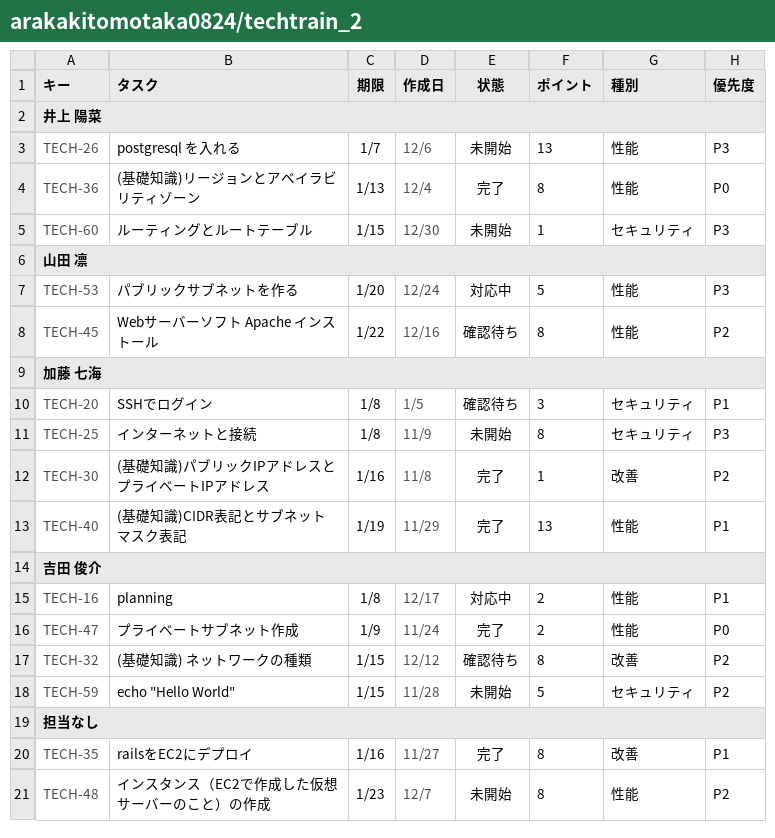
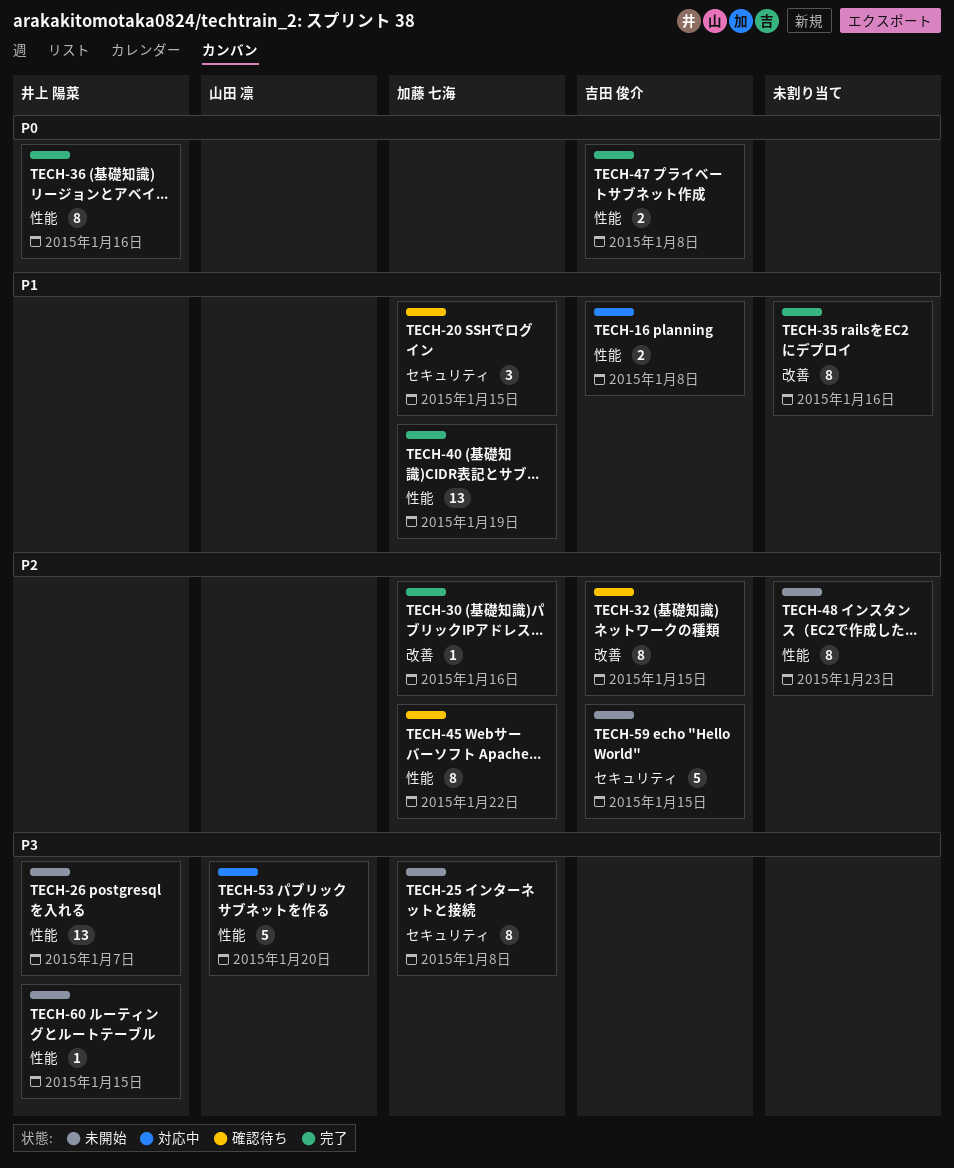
TECH-20, due: Jan 8 -> Jan 15
TECH-36, due: Jan 13 -> Jan 16
TECH-45, owner: 山田 凛 -> 加藤 七海
TECH-47, due: Jan 9 -> Jan 8
TECH-60, label: セキュリティ -> 性能

